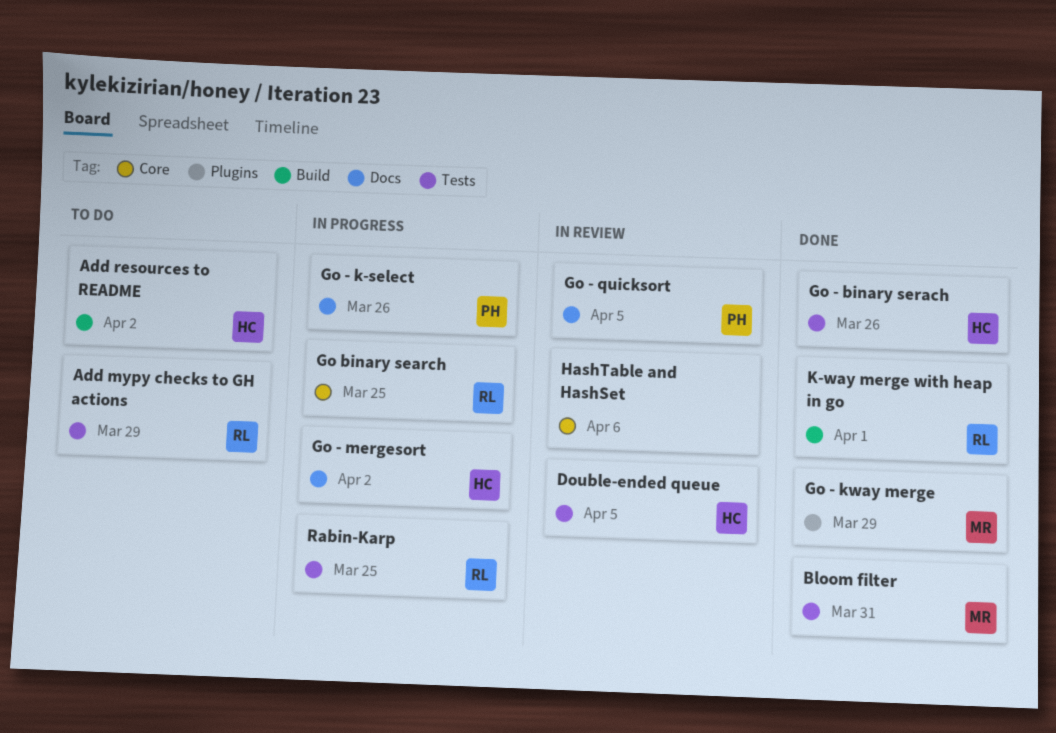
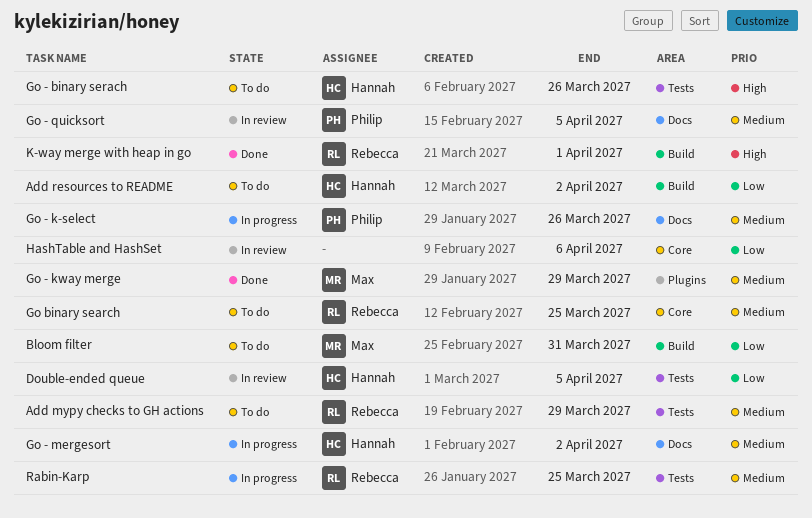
Bloom filter, status: Done -> To do
Bloom filter, label: Tests -> Build
Go - binary serach, status: Done -> To do
Go binary search, status: In progress -> To do

